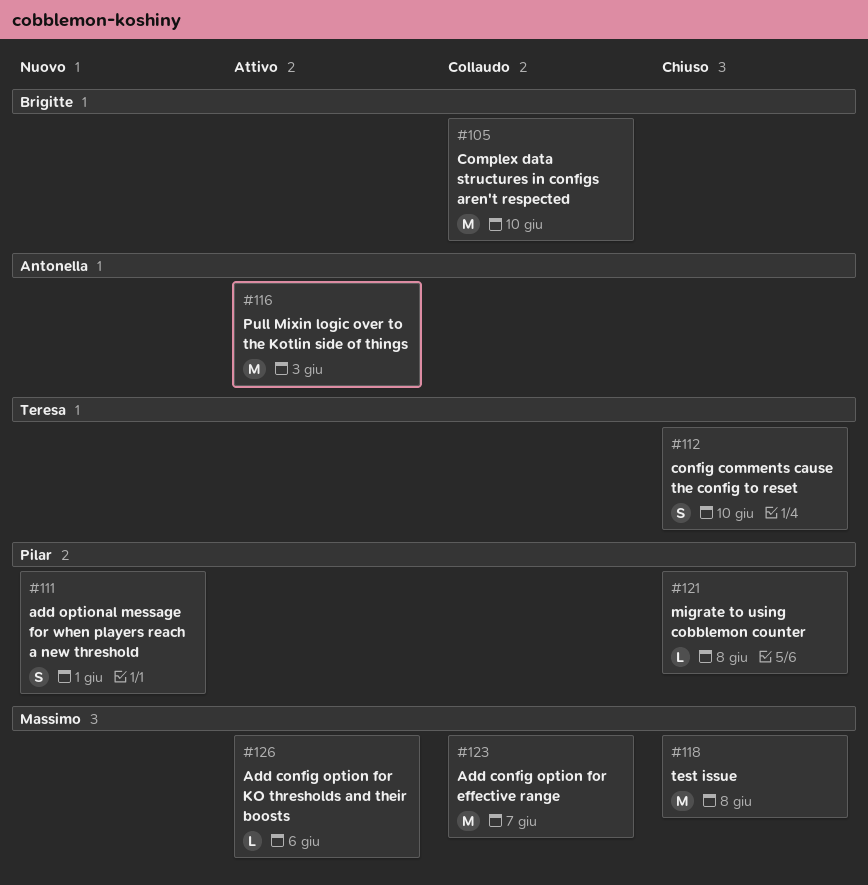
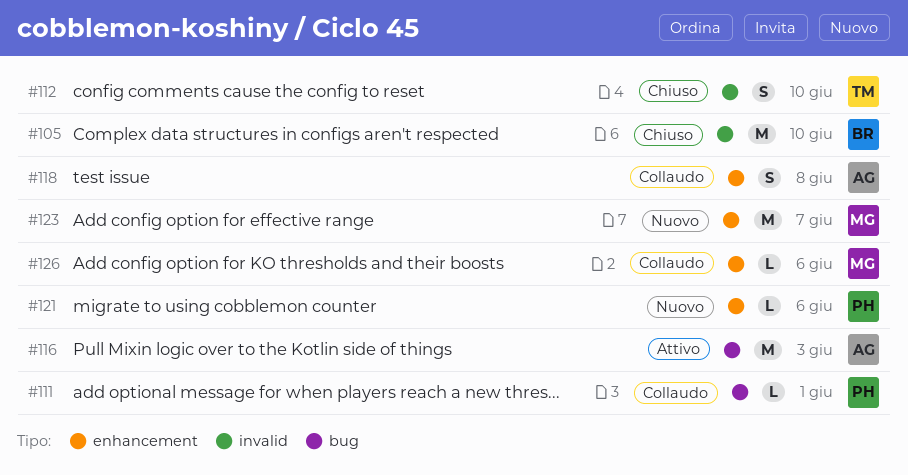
#105, status: Collaudo -> Chiuso
#111, status: Nuovo -> Collaudo
#111, estimate: S -> L
#118, status: Chiuso -> Collaudo
#118, owner: Massimo -> Antonella
#118, estimate: M -> S
#121, status: Chiuso -> Nuovo
#121, due: Jun 8 -> Jun 6
#123, status: Collaudo -> Nuovo
#126, status: Attivo -> Collaudo

